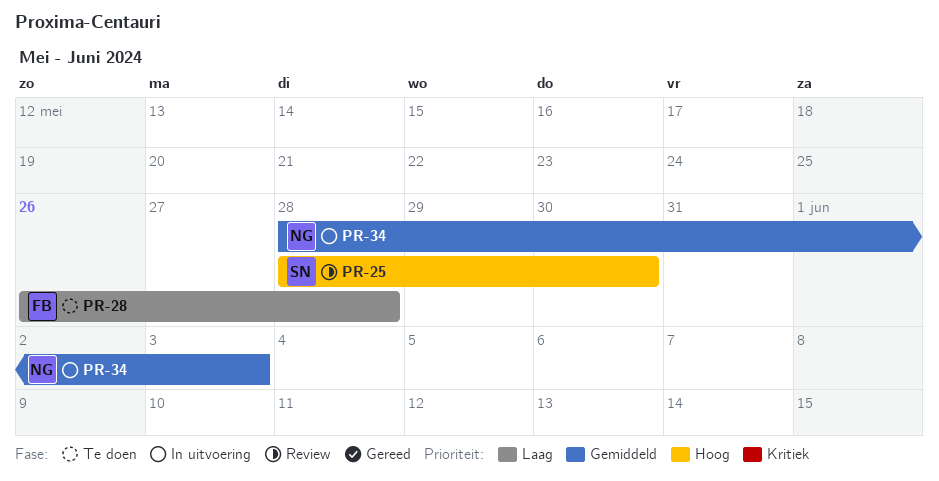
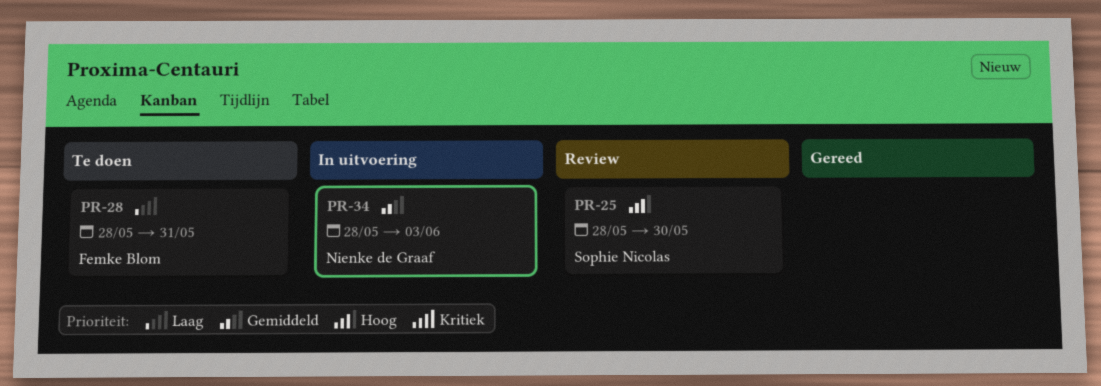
PR-28, start: May 26 -> May 28
PR-28, due: May 28 -> May 31

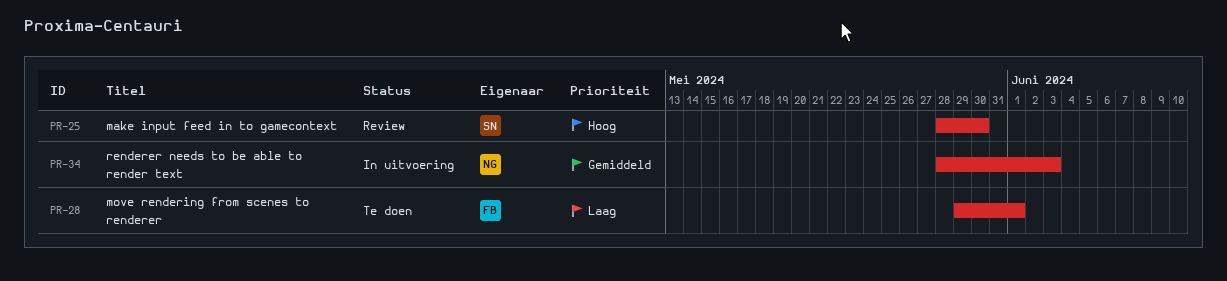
PR-28, start: May 28 -> May 29
PR-28, due: May 31 -> Jun 1

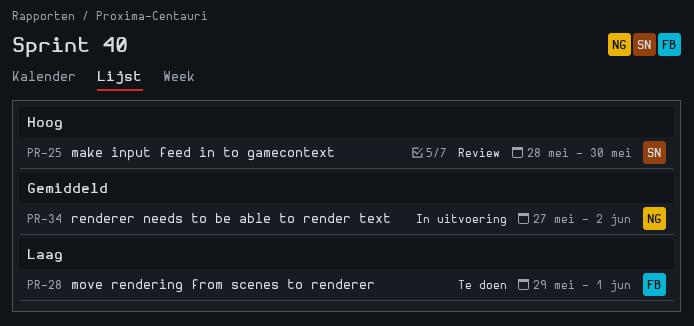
PR-34, start: May 28 -> May 27
PR-34, due: Jun 3 -> Jun 2

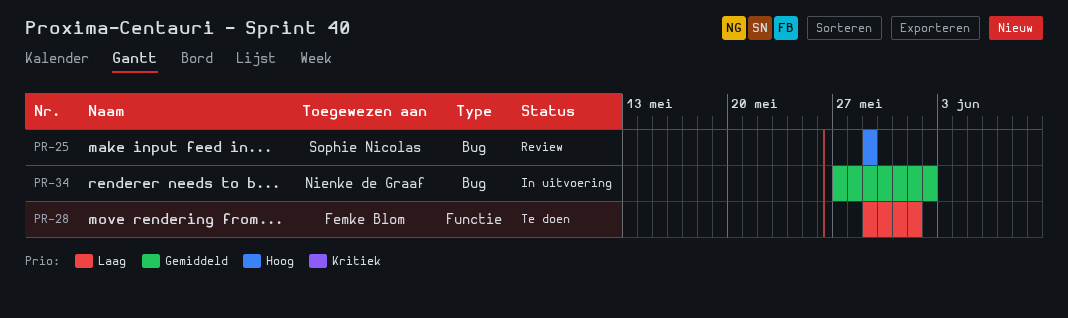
PR-25, start: May 28 -> May 29
PR-25, due: May 30 -> May 29

